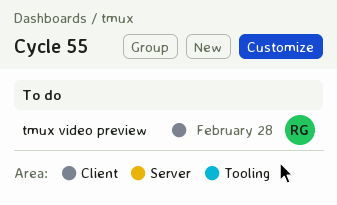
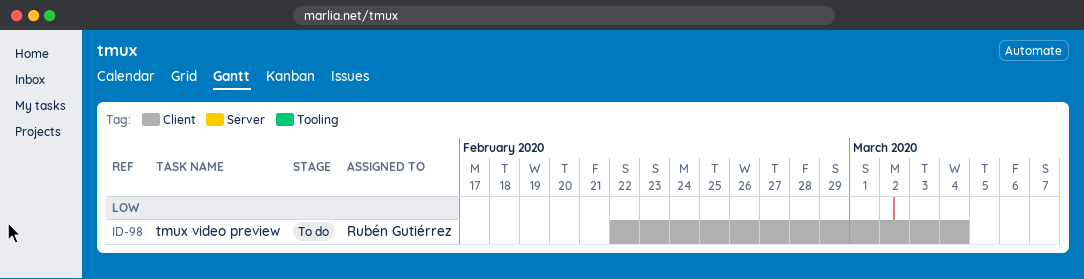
tmux video preview, due: Feb 28 -> Mar 4

